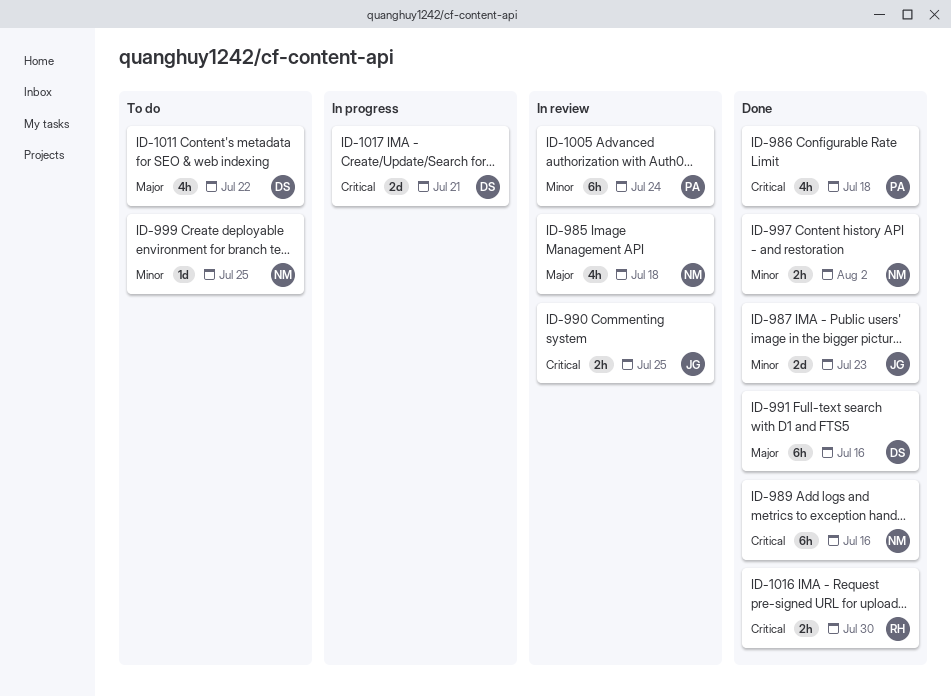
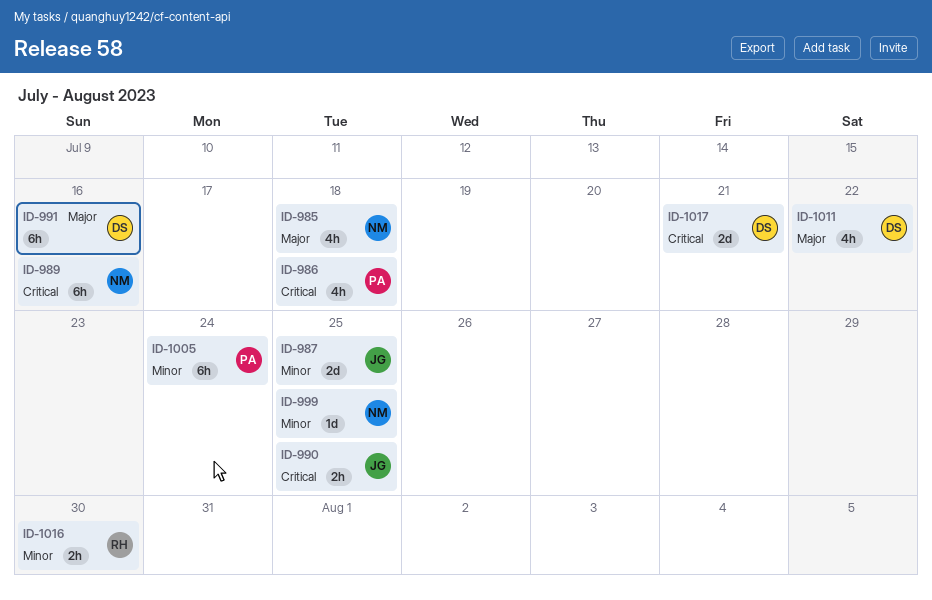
ID-987, due: Jul 23 -> Jul 25
ID-997: present -> none
ID-1016, priority: Critical -> Minor

